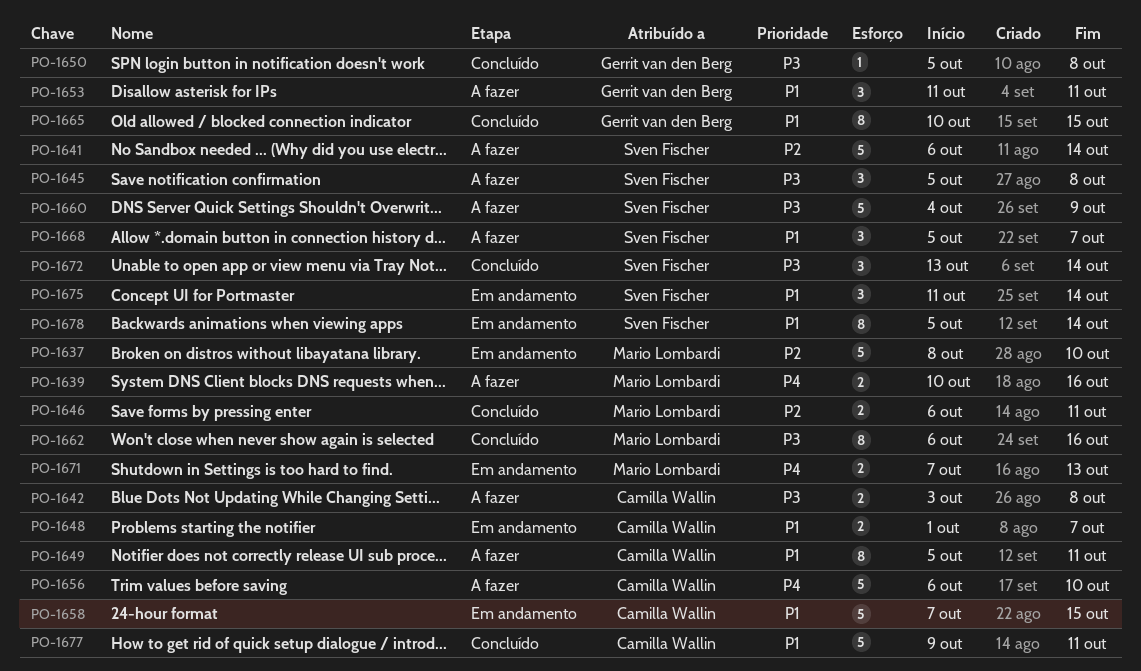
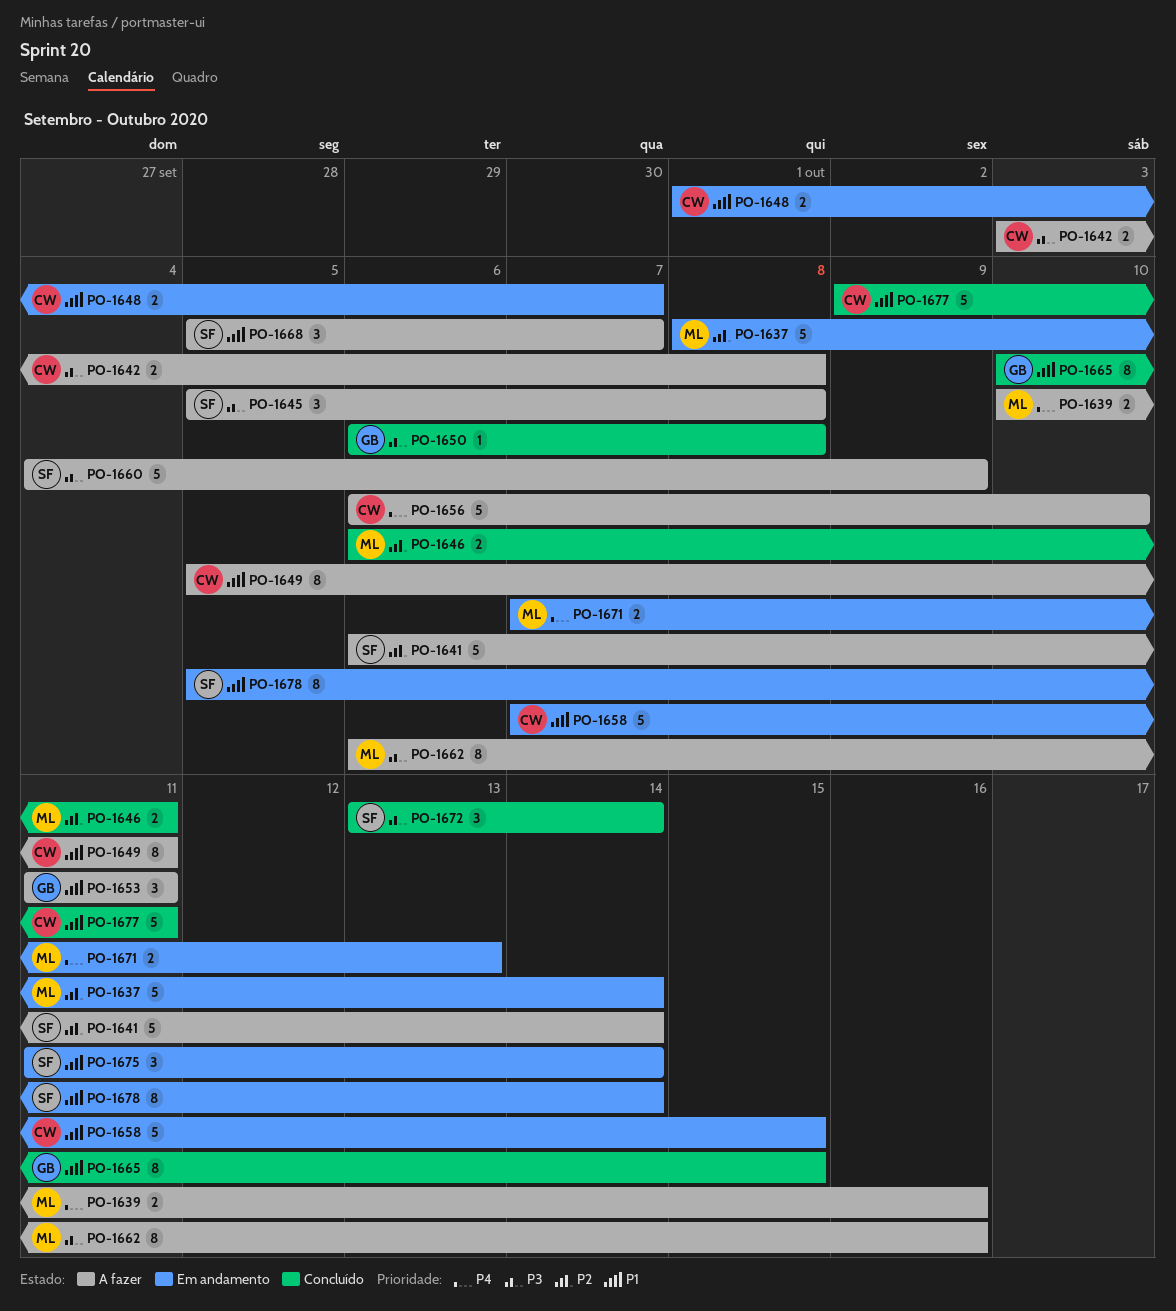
PO-1637, due: Oct 10 -> Oct 14
PO-1650, start: Oct 5 -> Oct 6
PO-1662, status: Concluído -> A fazer

